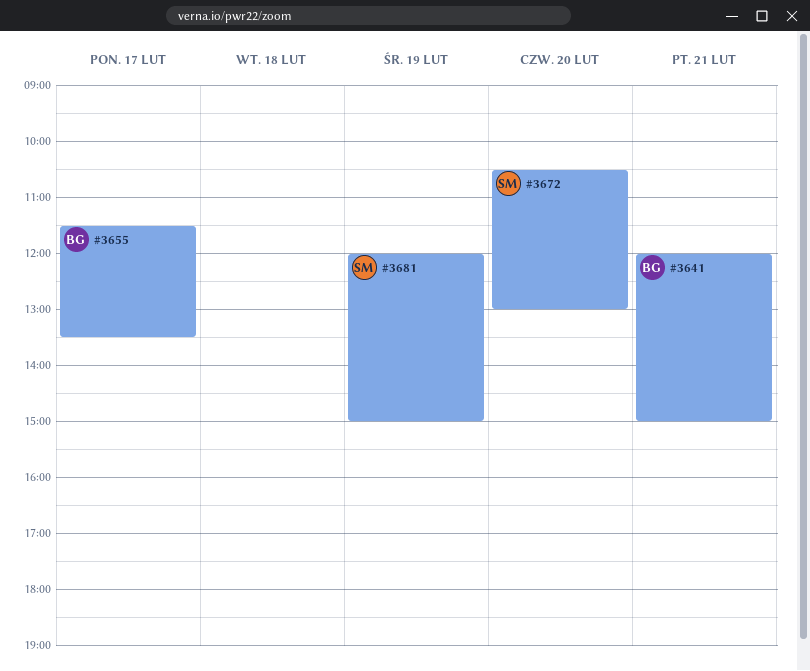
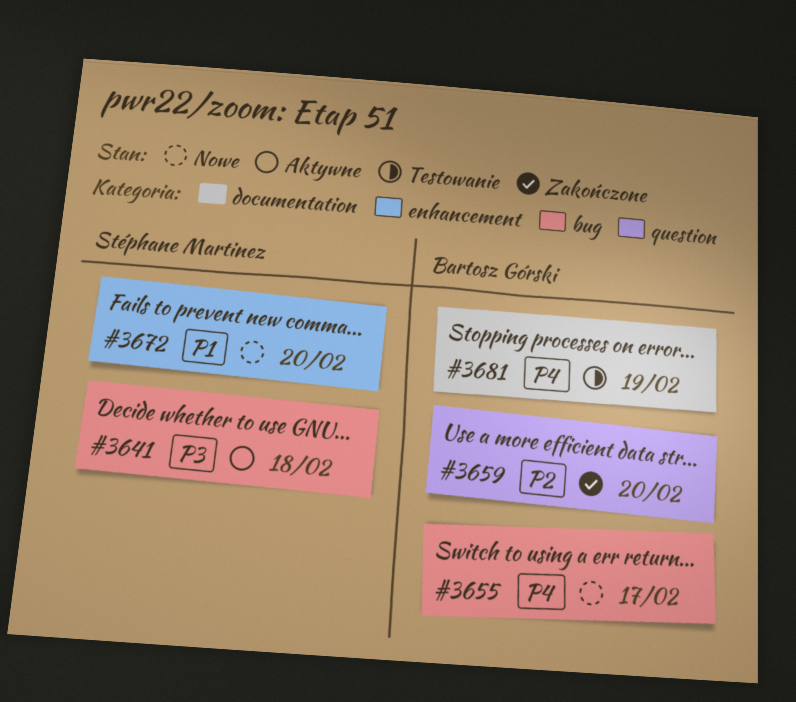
#3641, owner: Bartosz Górski -> Stéphane Martinez
#3641, day: Feb 21 -> Feb 18
#3659: none -> present
#3681, owner: Stéphane Martinez -> Bartosz Górski

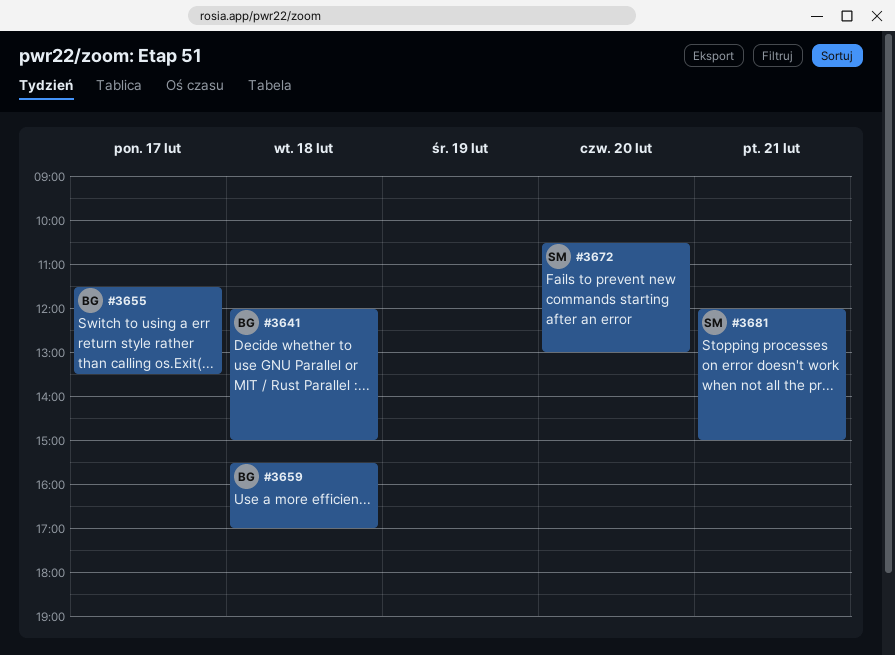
#3641, owner: Stéphane Martinez -> Bartosz Górski
#3659, day: Feb 20 -> Feb 18
#3681, owner: Bartosz Górski -> Stéphane Martinez
#3681, day: Feb 19 -> Feb 21

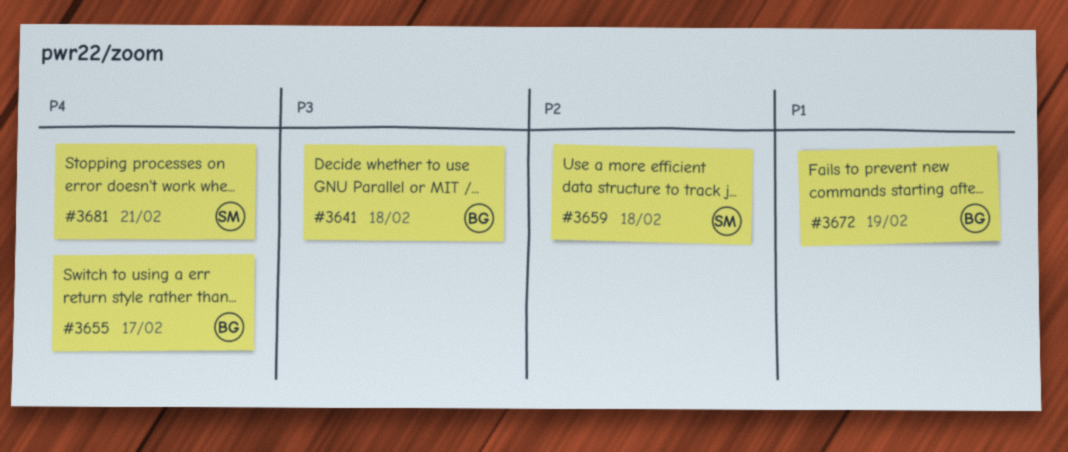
#3659, owner: BG -> SM
#3672, owner: SM -> BG
#3672, day: Feb 20 -> Feb 19

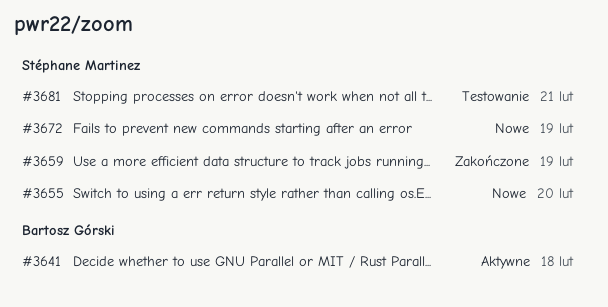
#3655, owner: Bartosz Górski -> Stéphane Martinez
#3655, day: Feb 17 -> Feb 20
#3659, day: Feb 18 -> Feb 19
#3672, owner: Bartosz Górski -> Stéphane Martinez

